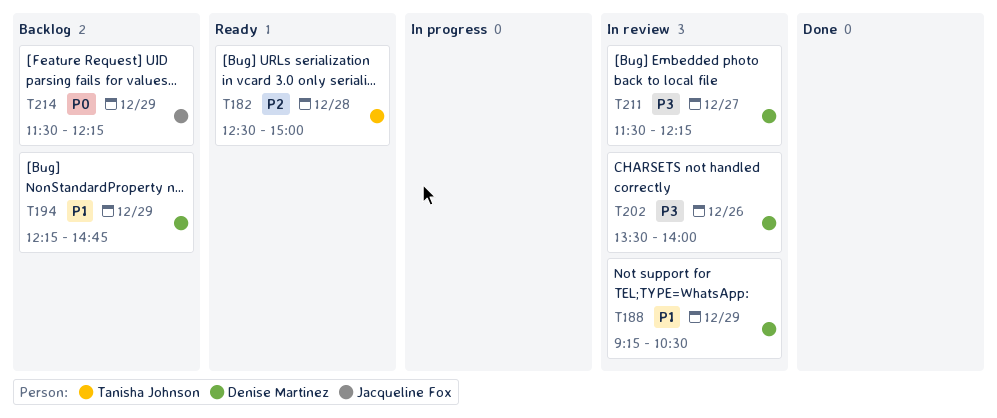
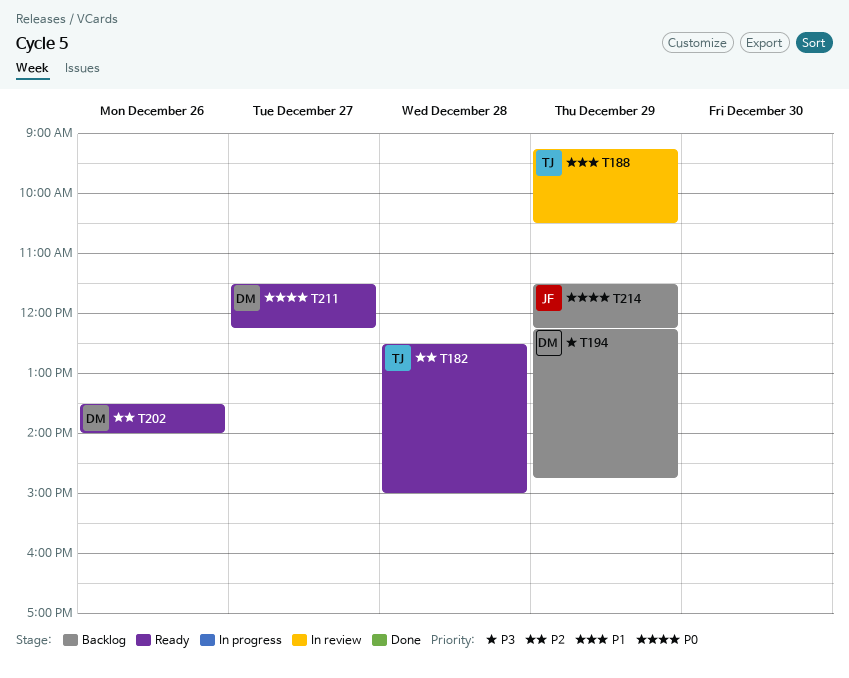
T188, owner: Denise Martinez -> Tanisha Johnson
T194, priority: P1 -> P3
T202, status: In review -> Ready
T202, priority: P3 -> P2
T211, status: In review -> Ready
T211, priority: P3 -> P0

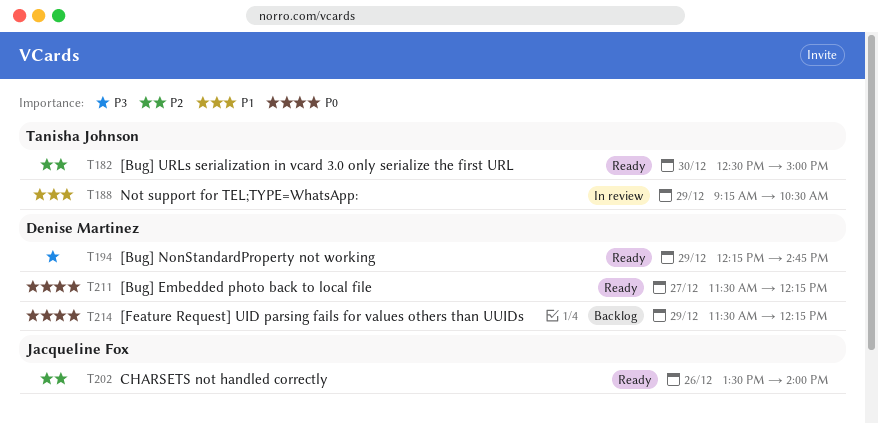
T182, day: Dec 28 -> Dec 30
T194, status: Backlog -> Ready
T202, owner: Denise Martinez -> Jacqueline Fox
T214, owner: Jacqueline Fox -> Denise Martinez

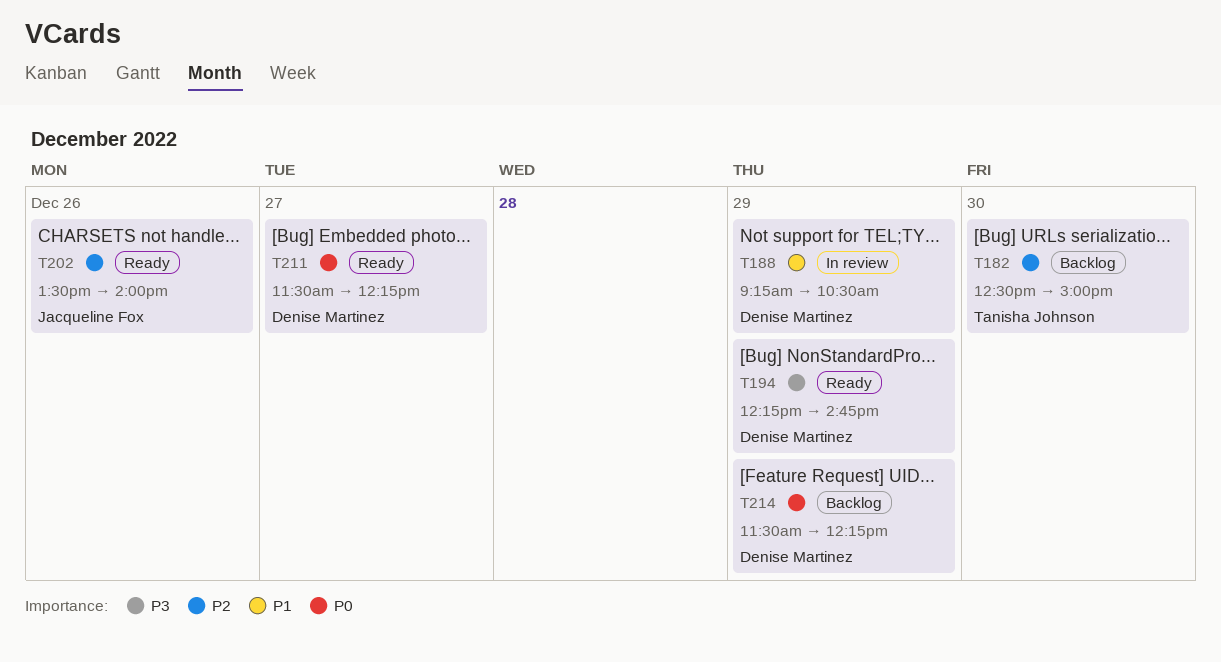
T182, status: Ready -> Backlog
T188, owner: Tanisha Johnson -> Denise Martinez

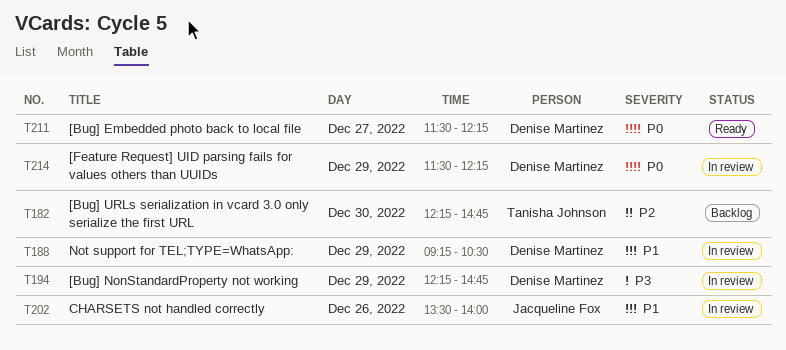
T182, begins: 12:30 -> 12:15
T182, ends: 15:00 -> 14:45
T194, status: Ready -> In review
T202, status: Ready -> In review
T202, priority: P2 -> P1
T214, status: Backlog -> In review

